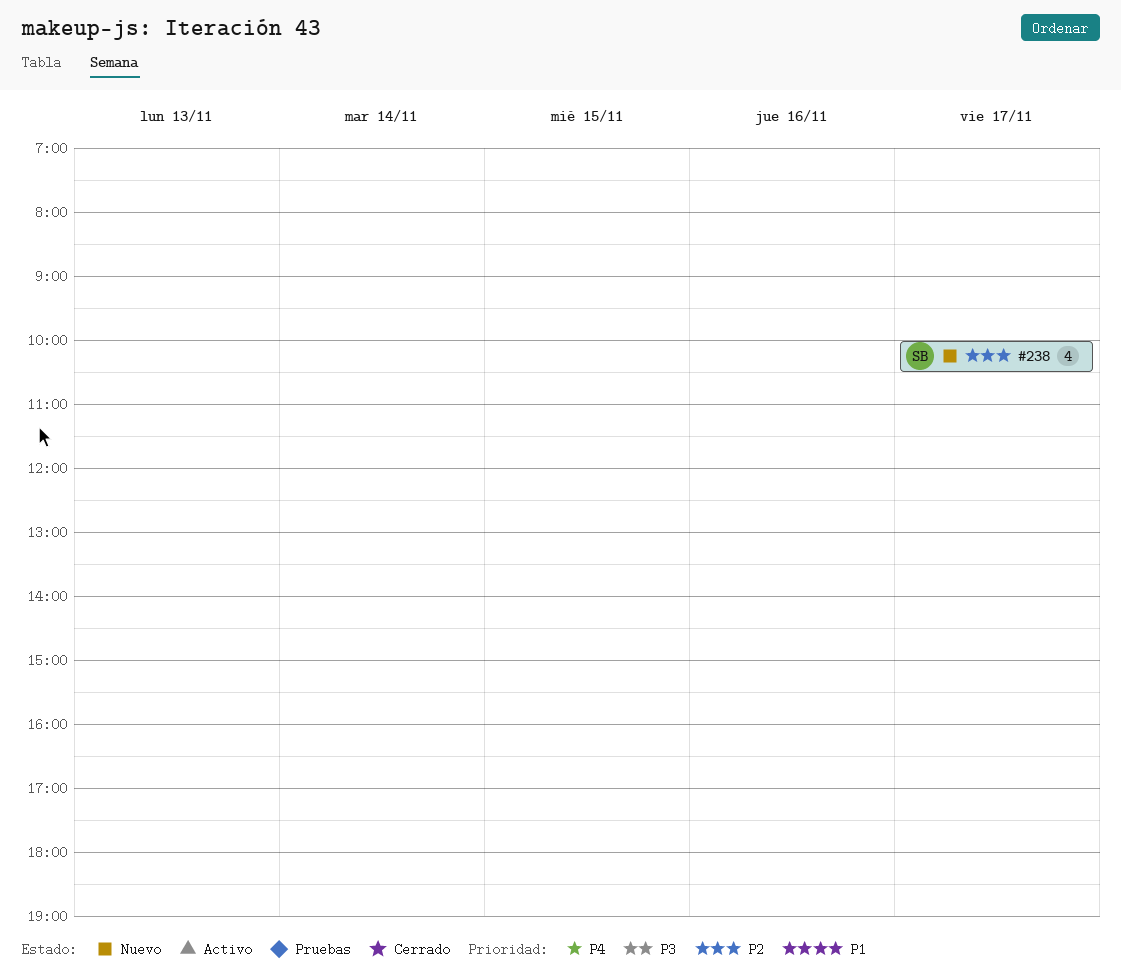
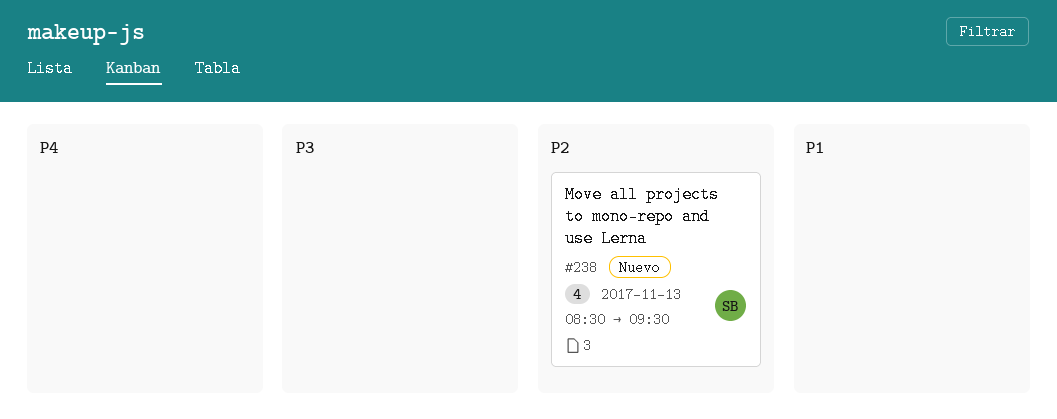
#238, day: Nov 17 -> Nov 13
#238, begins: 10:00 -> 08:30
#238, ends: 10:30 -> 09:30

